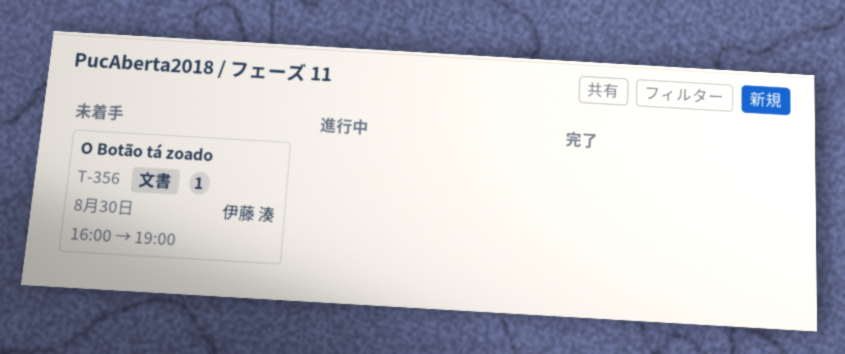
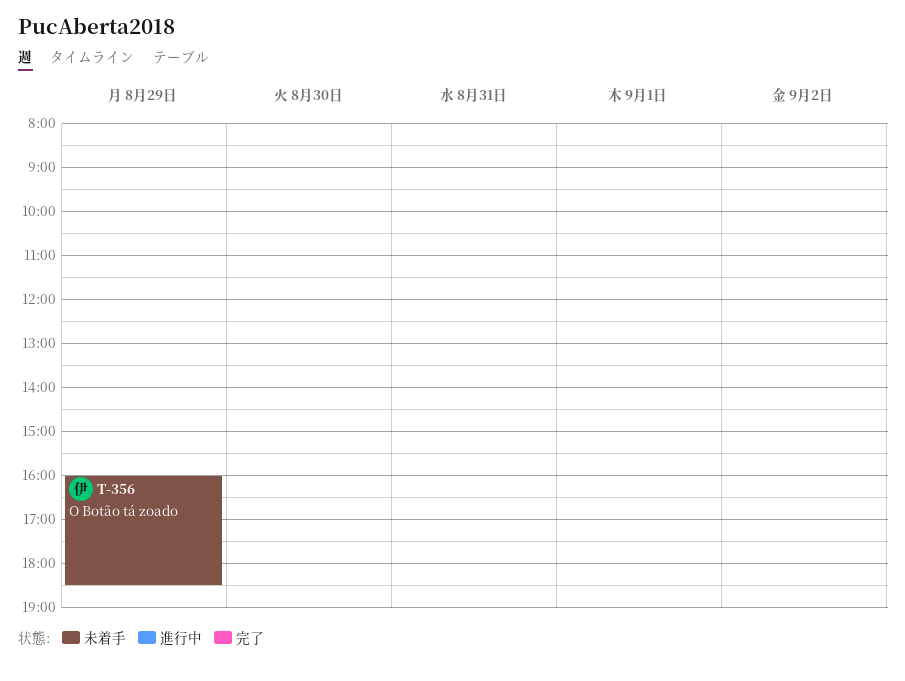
T-356, day: Aug 30 -> Aug 29
T-356, ends: 19:00 -> 18:30

